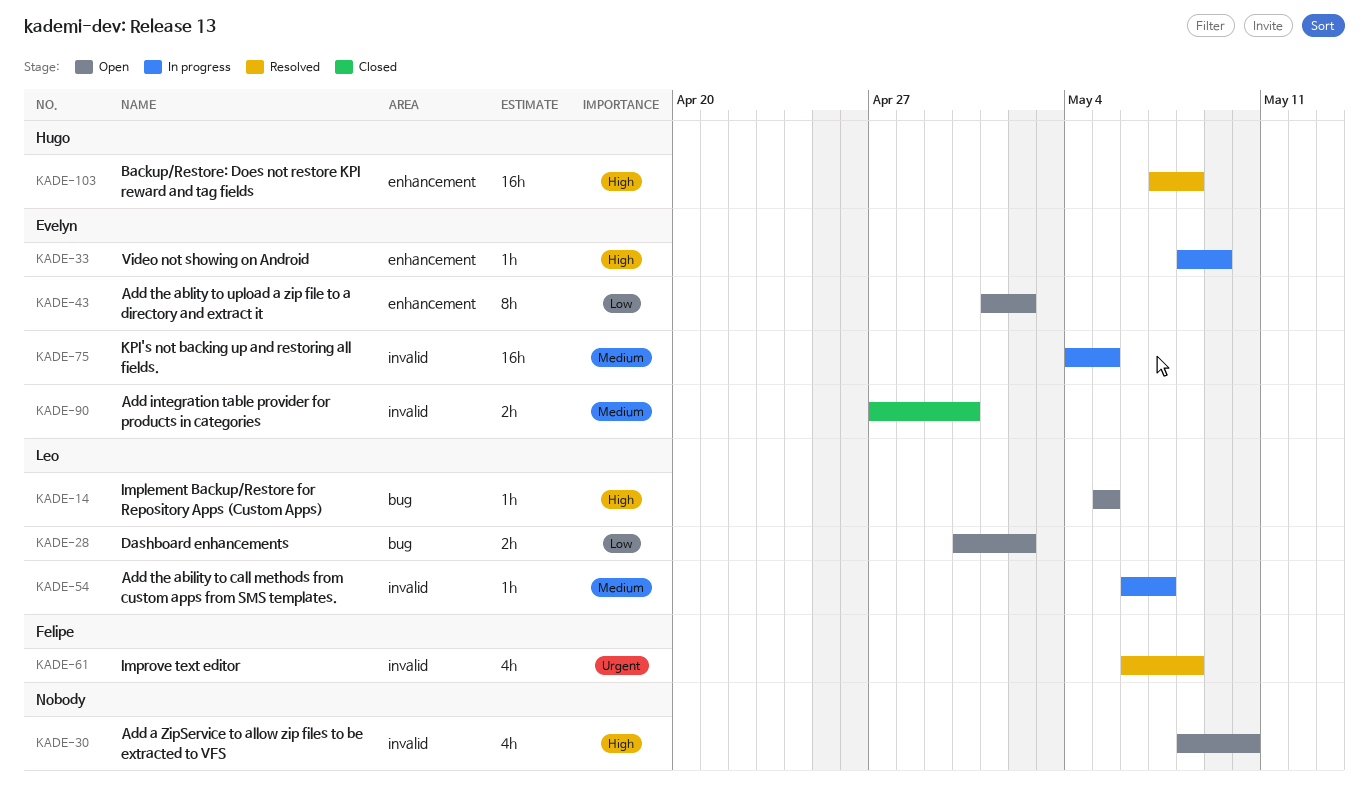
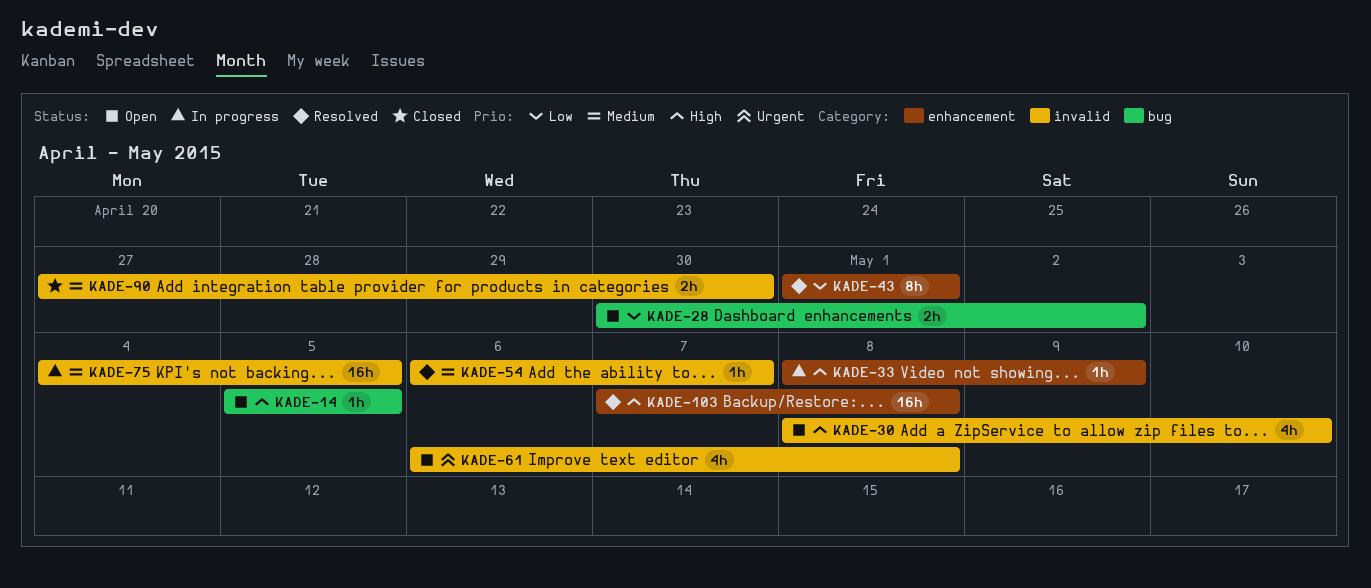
KADE-43, status: Open -> Resolved
KADE-43, due: May 2 -> May 1
KADE-54, status: In progress -> Resolved
KADE-61, status: Resolved -> Open

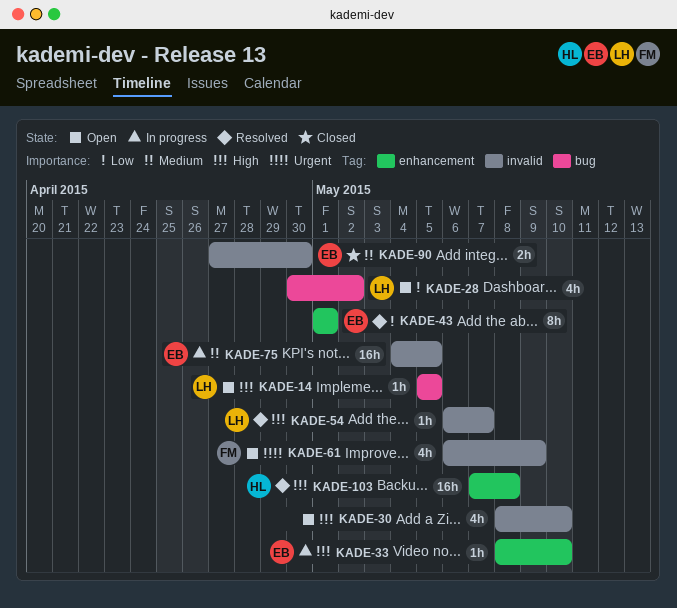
KADE-28, estimate: 2h -> 4h
KADE-33, due: May 9 -> May 10
KADE-54, priority: Medium -> High
KADE-61, due: May 8 -> May 9

